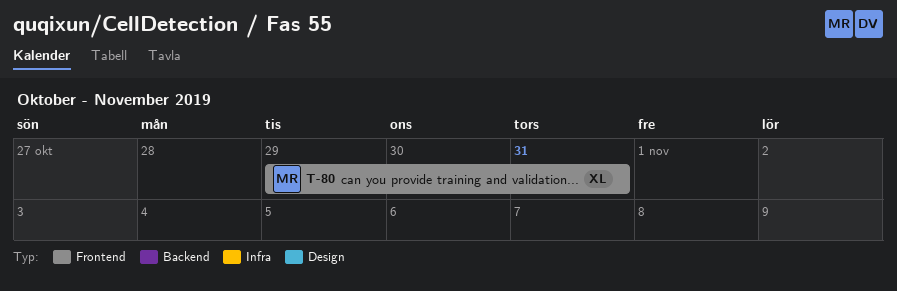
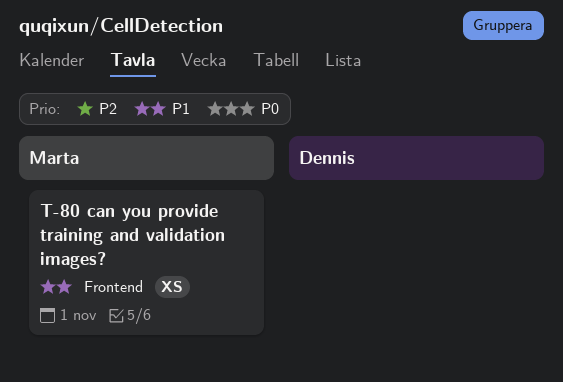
T-80, estimate: XL -> XS
T-80, due: Oct 31 -> Nov 1

